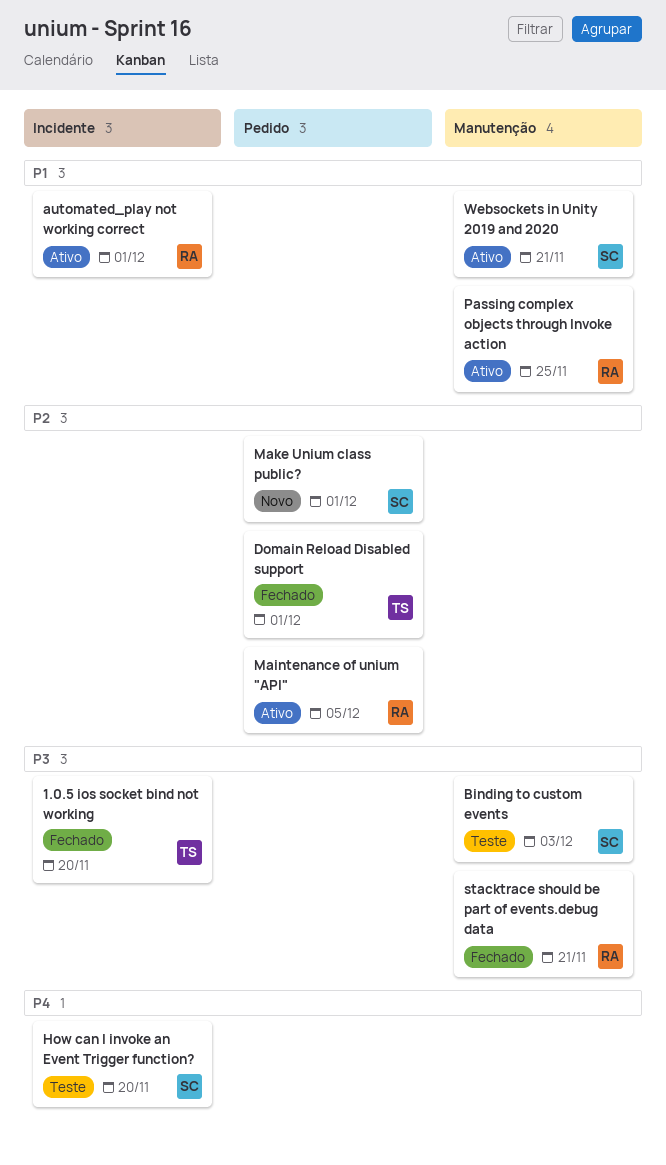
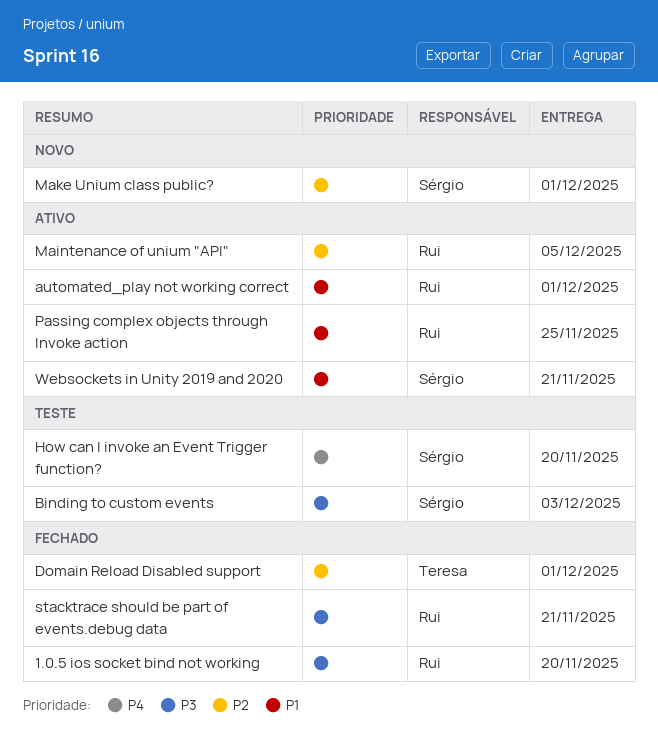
1.0.5 ios socket bind not working, owner: Teresa -> Rui

